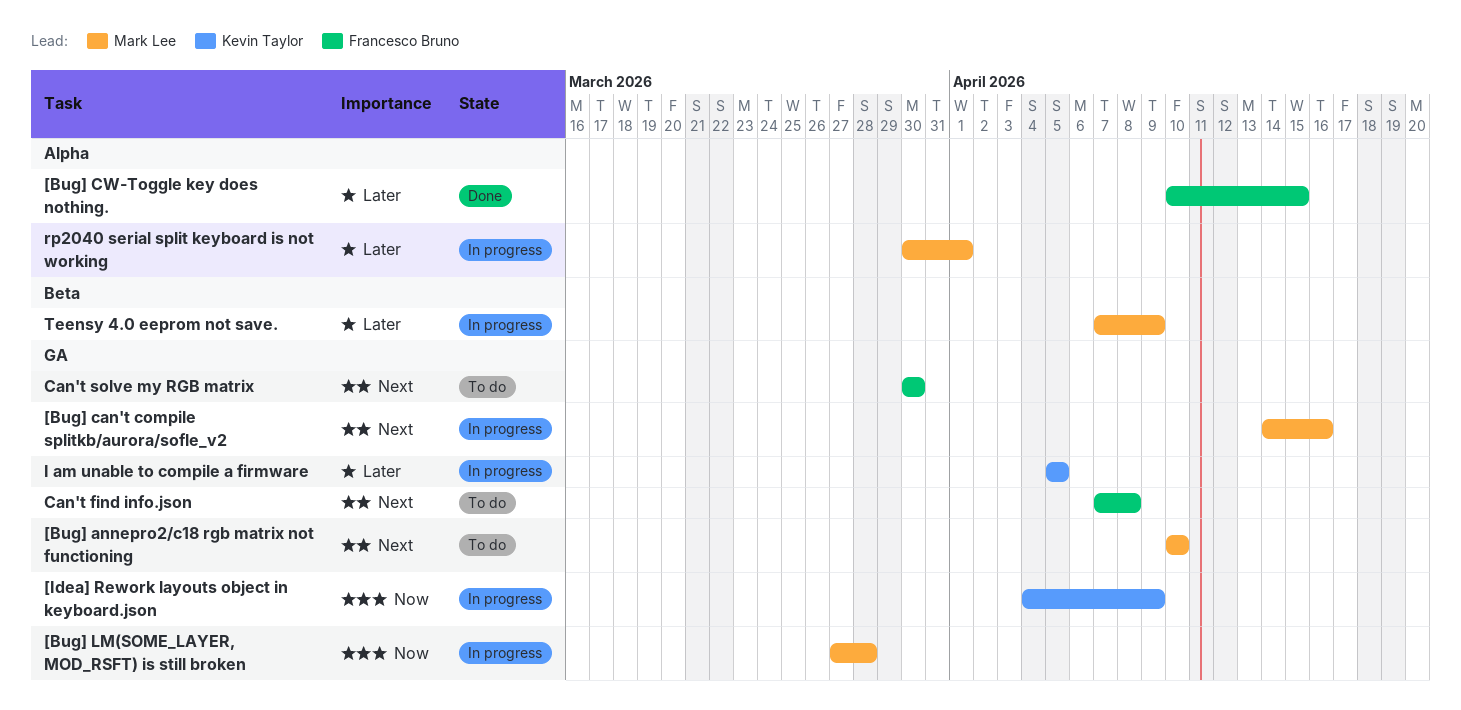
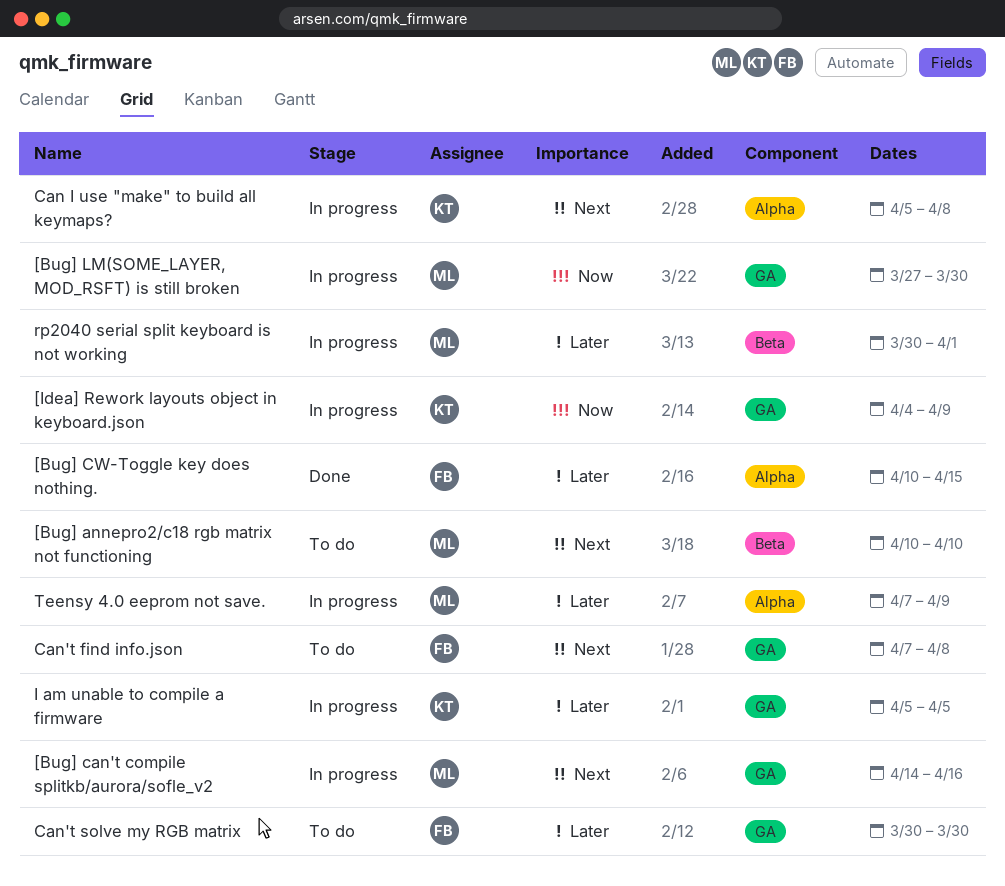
[Bug] annepro2/c18 rgb matrix not functioning, label: GA -> Beta
[Bug] LM(SOME_LAYER, MOD_RSFT) is still broken, due: Mar 28 -> Mar 30
Can I use "make" to build all keymaps?: none -> present
Can't solve my RGB matrix, priority: Next -> Later
rp2040 serial split keyboard is not working, label: Alpha -> Beta
Teensy 4.0 eeprom not save., label: Beta -> Alpha

